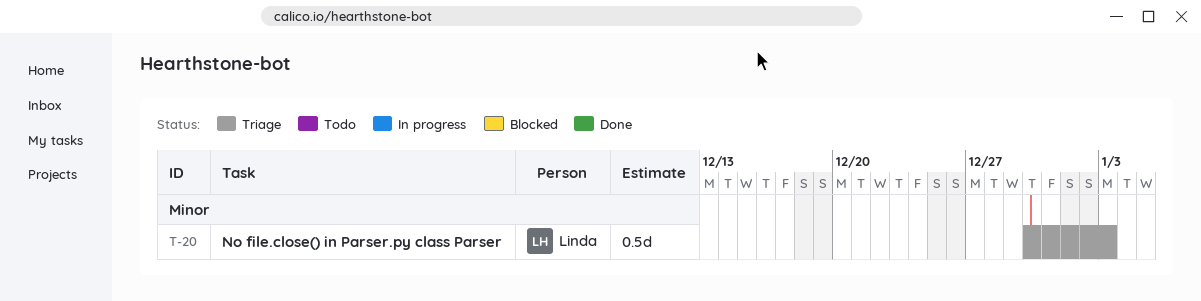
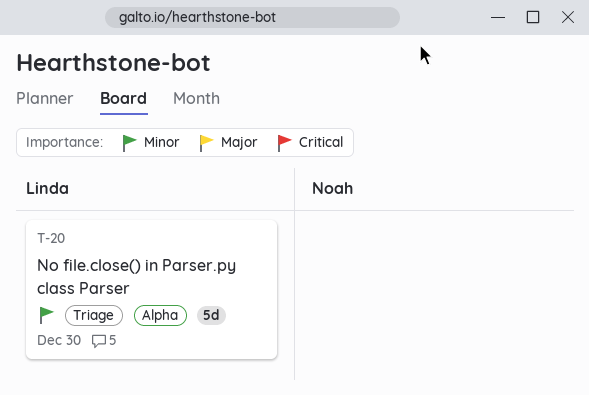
T-20, estimate: 0.5d -> 5d
T-20, due: Jan 3 -> Dec 30

